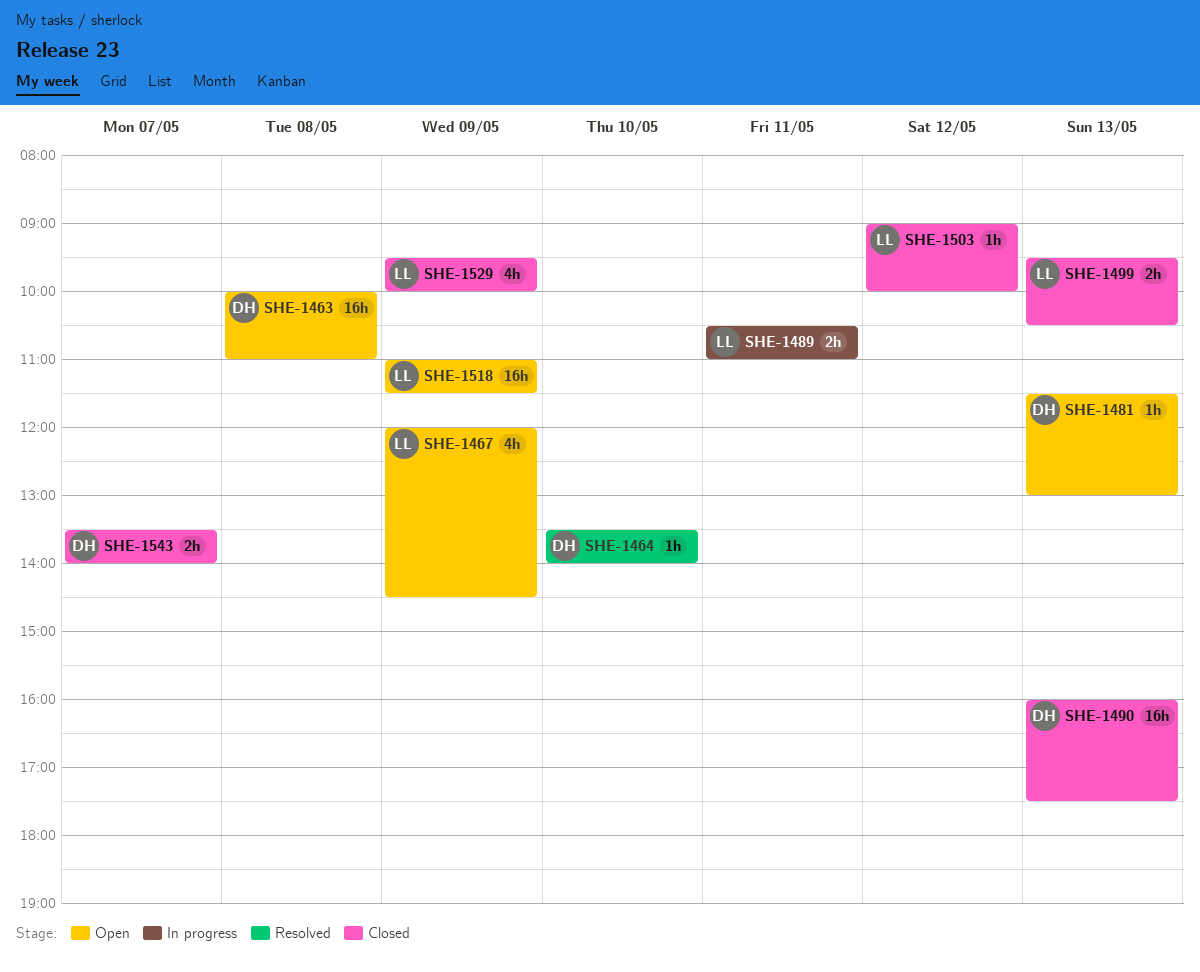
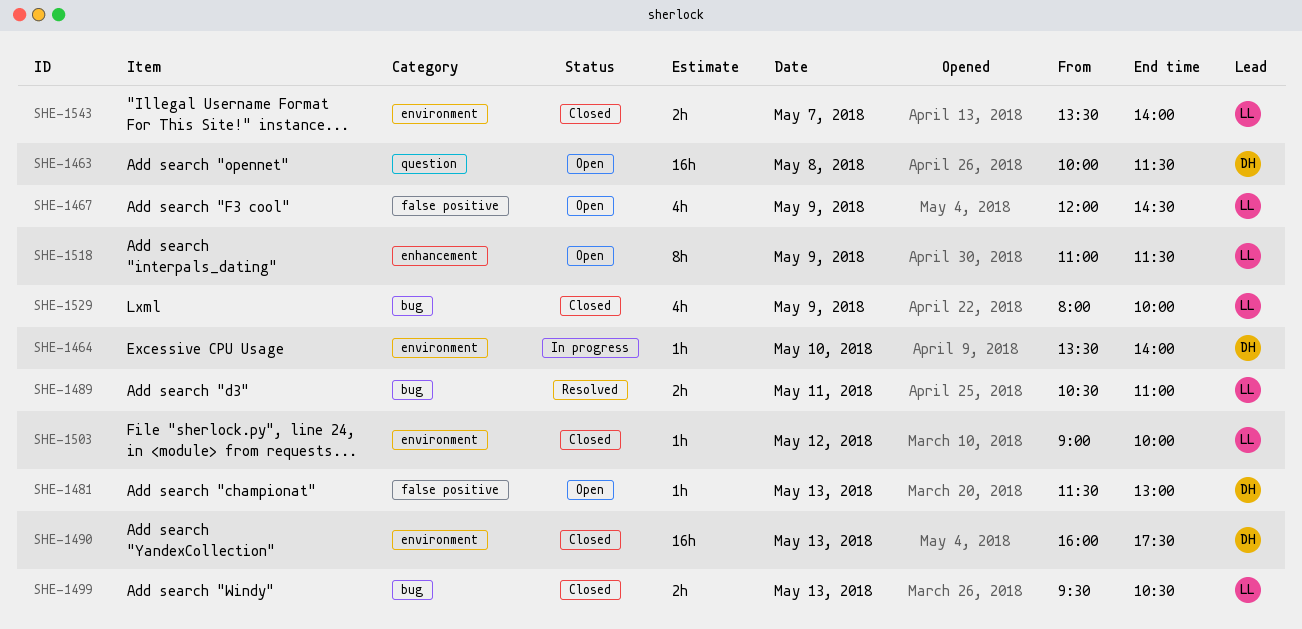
SHE-1463, ends: 11:00 -> 11:30
SHE-1464, status: Resolved -> In progress
SHE-1489, status: In progress -> Resolved
SHE-1518, estimate: 16h -> 8h
SHE-1529, begins: 09:30 -> 08:00
SHE-1543, owner: DH -> LL

